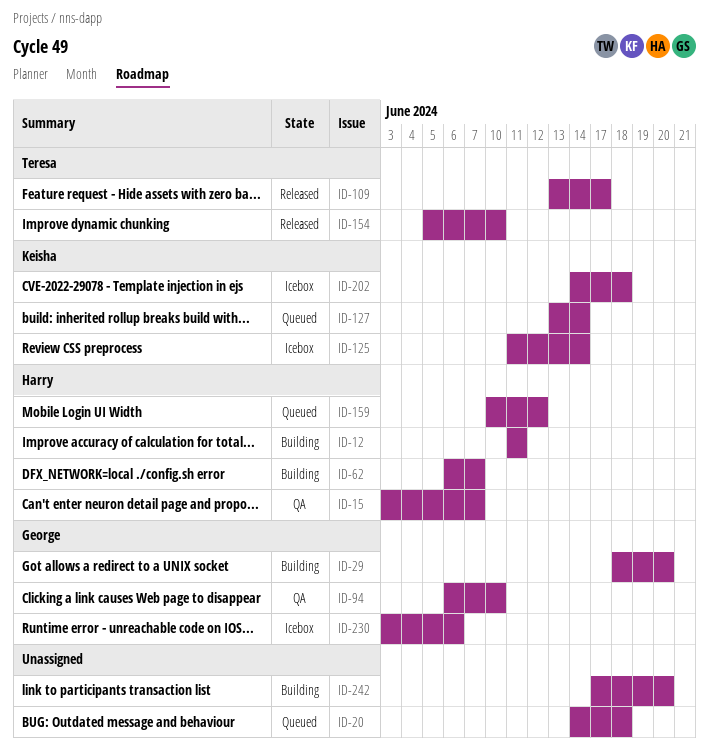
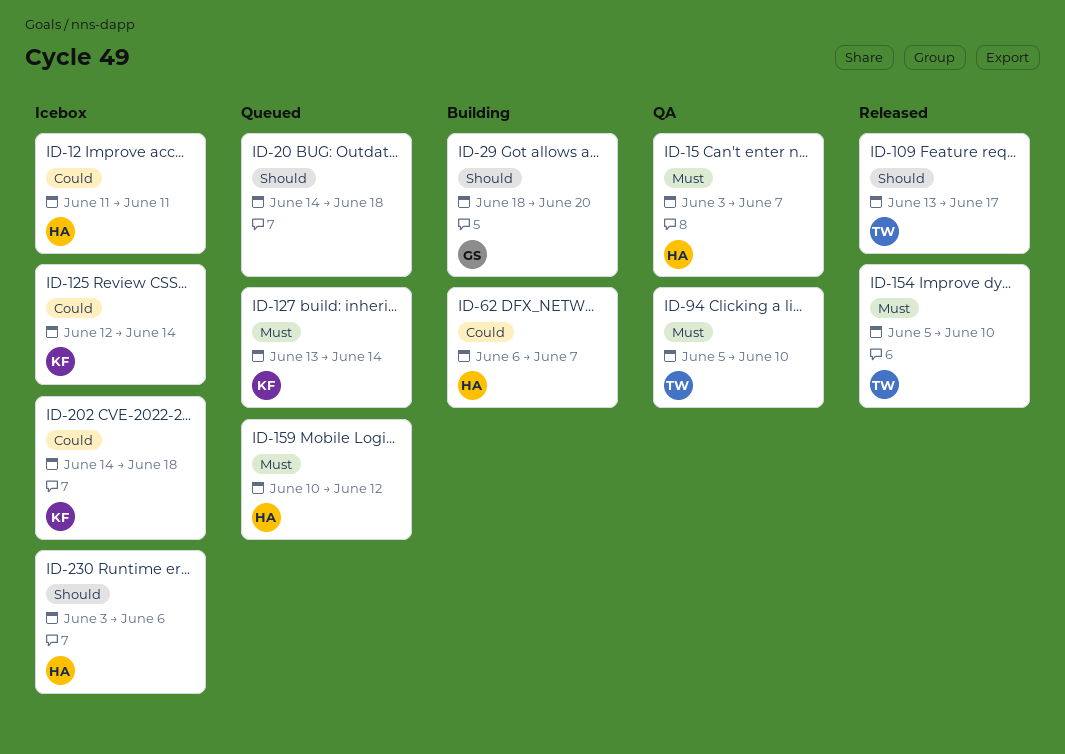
ID-12, status: Building -> Icebox
ID-94, owner: George -> Teresa
ID-94, start: Jun 6 -> Jun 5
ID-125, start: Jun 11 -> Jun 12
ID-230, owner: George -> Harry
ID-242: present -> none

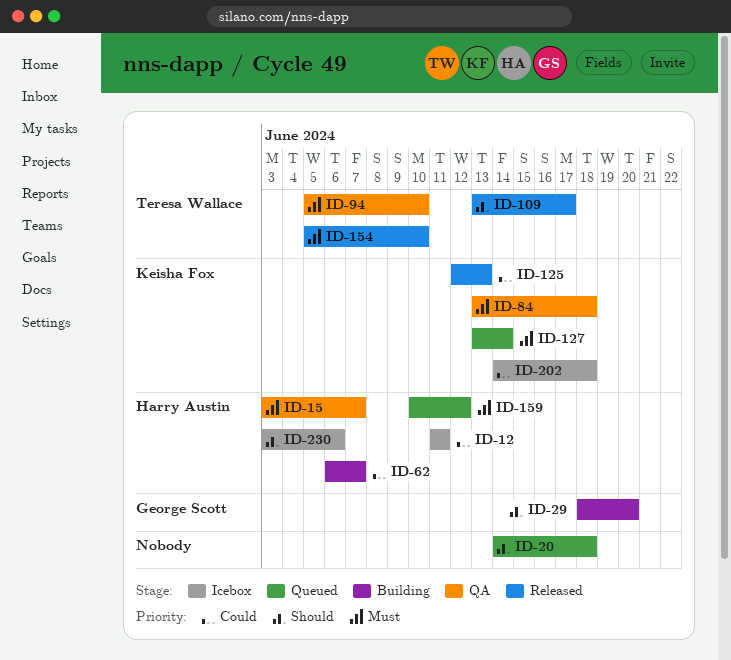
ID-84: none -> present
ID-125, status: Icebox -> Released
ID-125, due: Jun 14 -> Jun 13

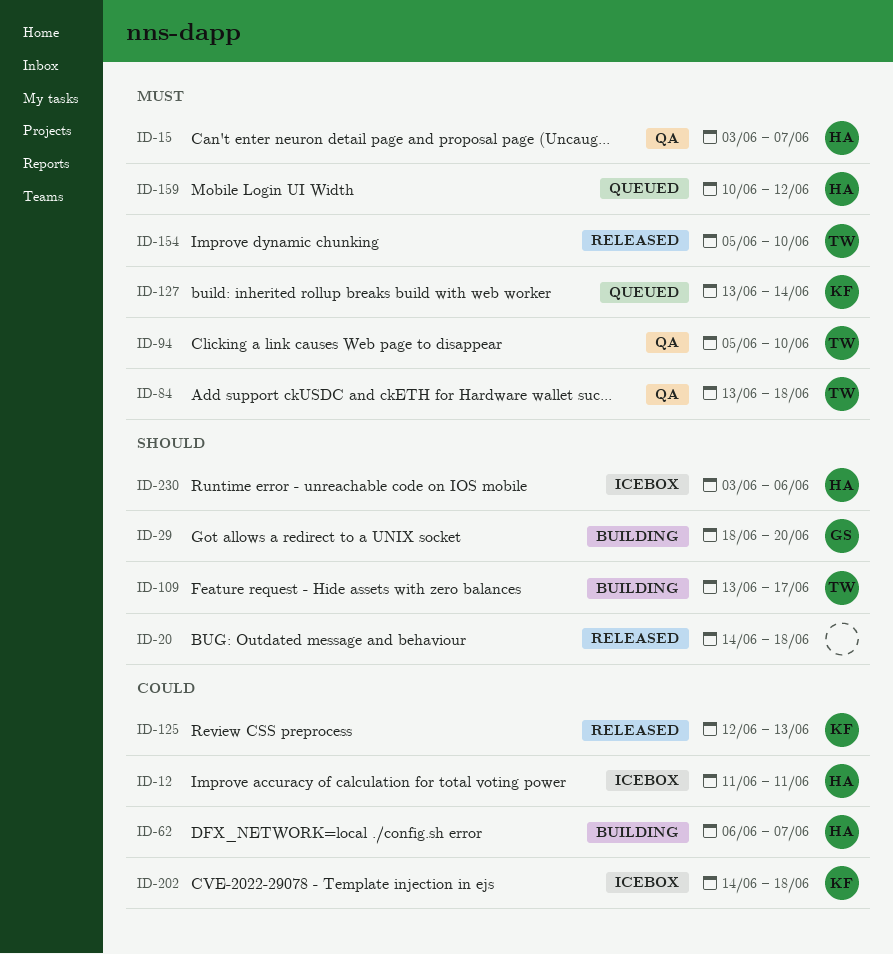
ID-20, status: Queued -> Released
ID-84, owner: Keisha Fox -> Teresa Wallace
ID-109, status: Released -> Building

